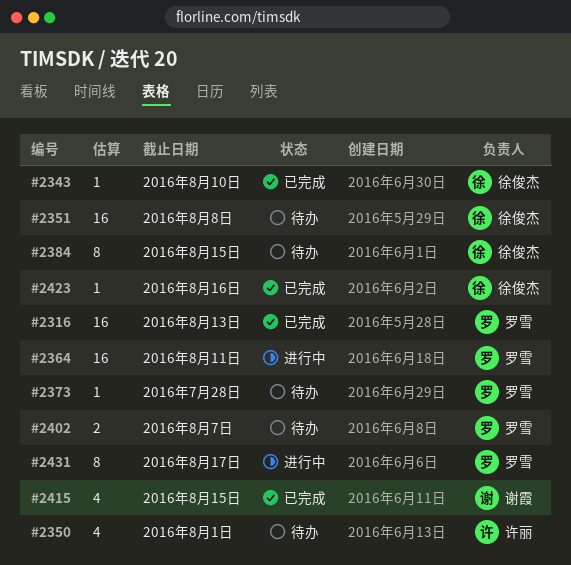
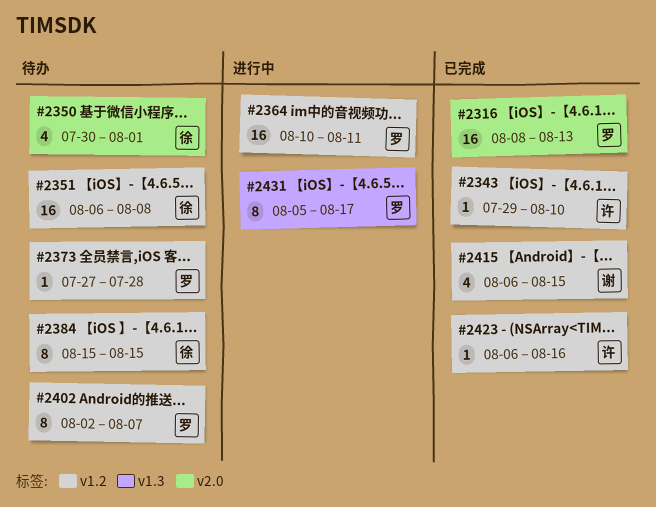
#2343, owner: 徐俊杰 -> 许丽
#2350, owner: 许丽 -> 徐俊杰
#2402, estimate: 2 -> 8
#2423, owner: 徐俊杰 -> 许丽

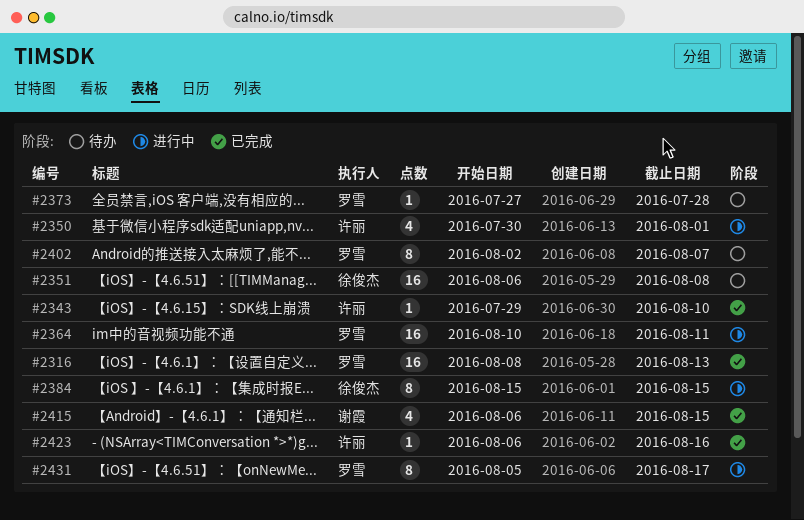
#2350, status: 待办 -> 进行中
#2350, owner: 徐俊杰 -> 许丽
#2384, status: 待办 -> 进行中

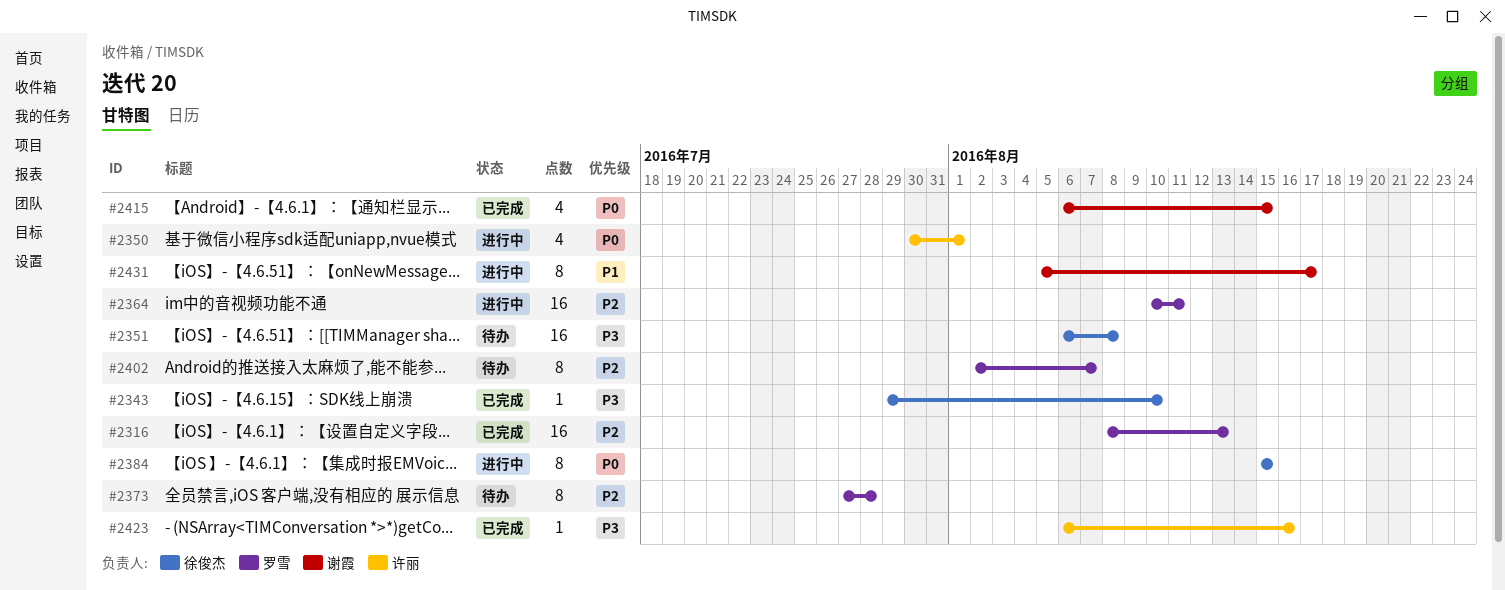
#2343, owner: 许丽 -> 徐俊杰
#2373, estimate: 1 -> 8
#2431, owner: 罗雪 -> 谢霞

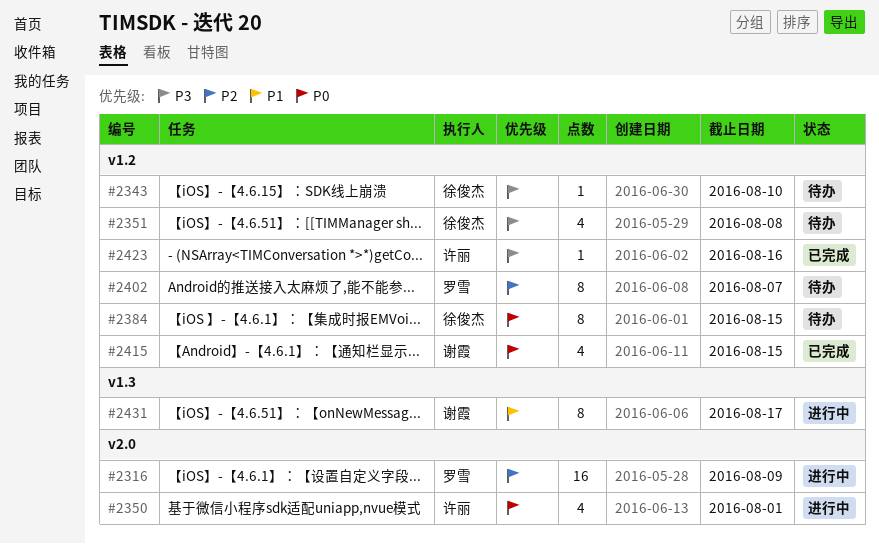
#2316, status: 已完成 -> 进行中
#2316, due: Aug 13 -> Aug 9
#2343, status: 已完成 -> 待办
#2351, estimate: 16 -> 4
#2364: present -> none
#2373: present -> none
#2384, status: 进行中 -> 待办

